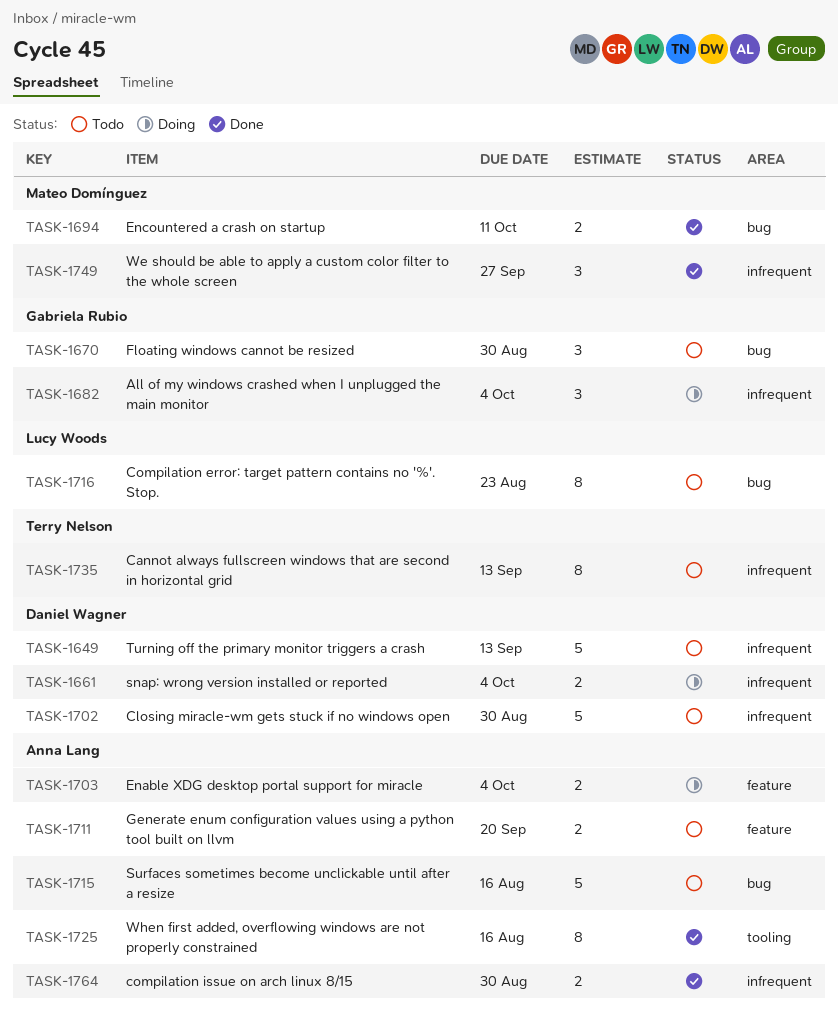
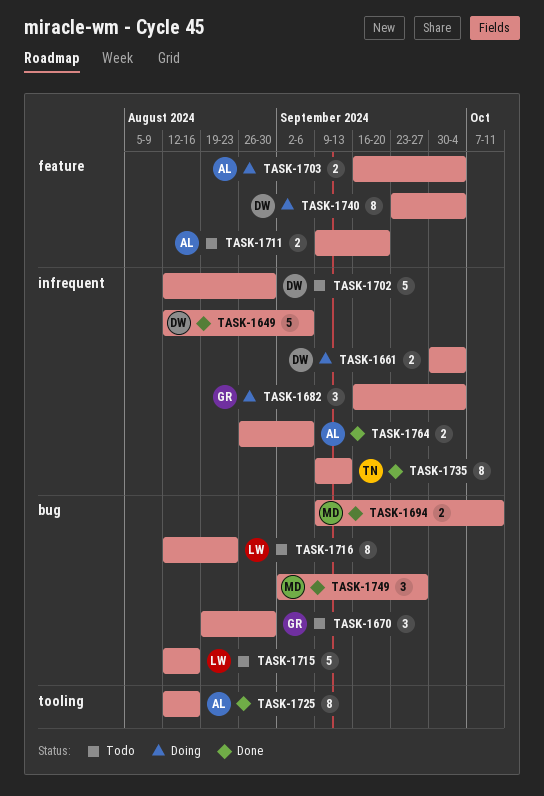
TASK-1649, status: Todo -> Done
TASK-1649, due: Sep 13 -> Sep 6
TASK-1715, owner: Anna Lang -> Lucy Woods
TASK-1735, status: Todo -> Done
TASK-1740: none -> present
TASK-1749, label: infrequent -> bug
TASK-1764, due: Aug 30 -> Sep 6

